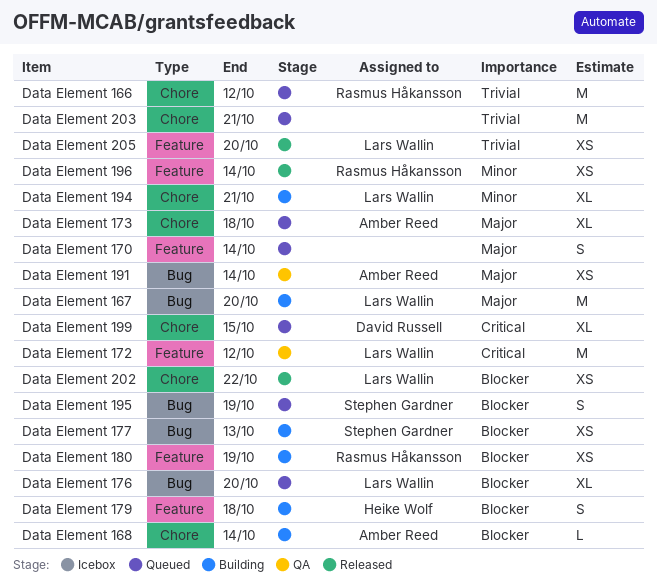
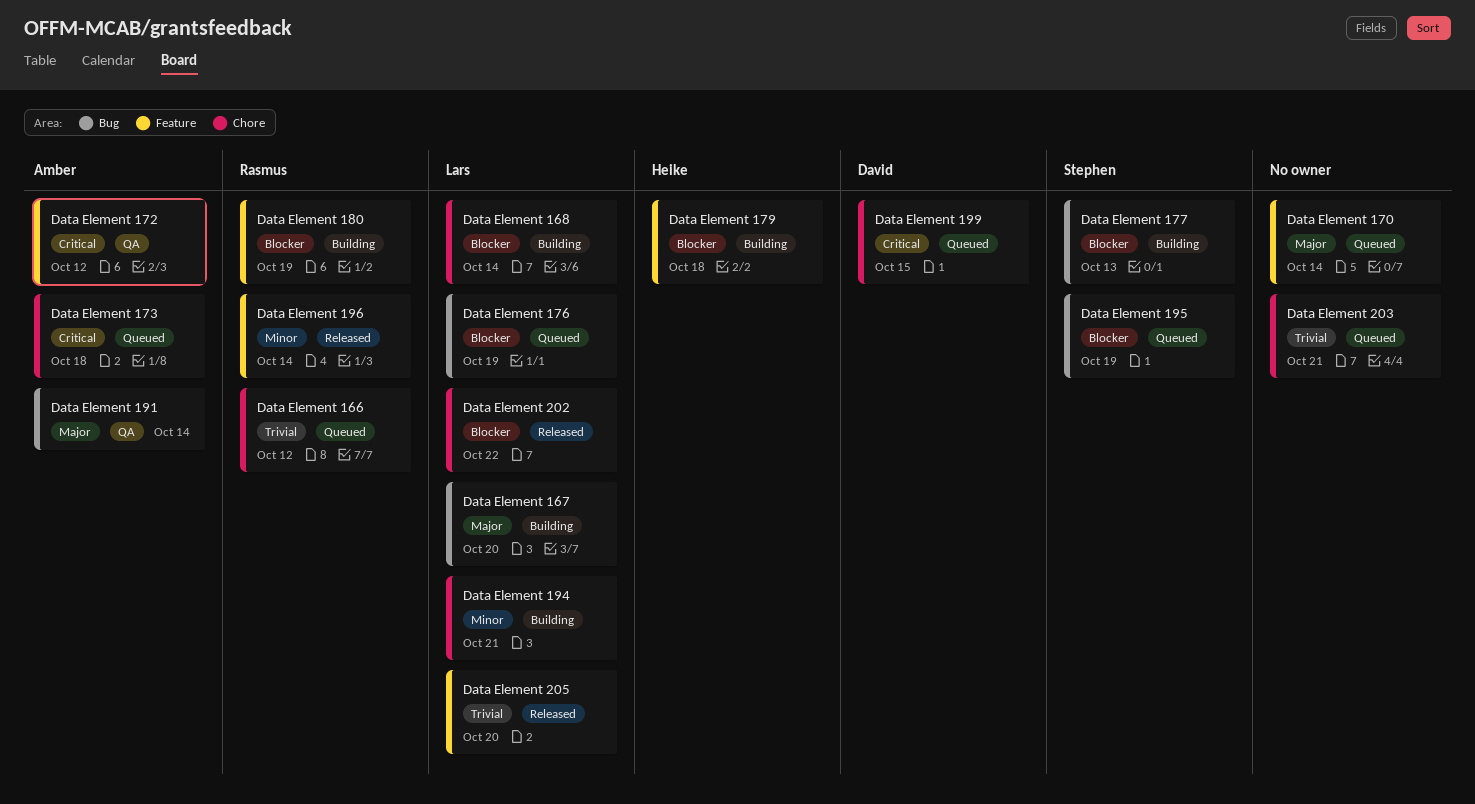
Data Element 168, owner: Amber Reed -> Lars Wallin
Data Element 172, owner: Lars Wallin -> Amber Reed
Data Element 173, priority: Major -> Critical
Data Element 176, due: Oct 20 -> Oct 19

